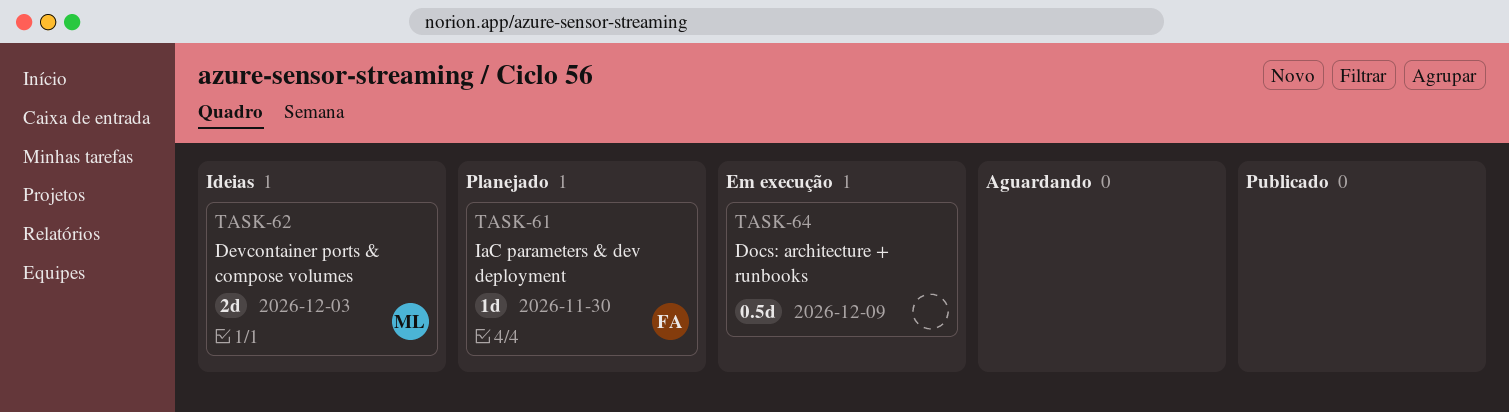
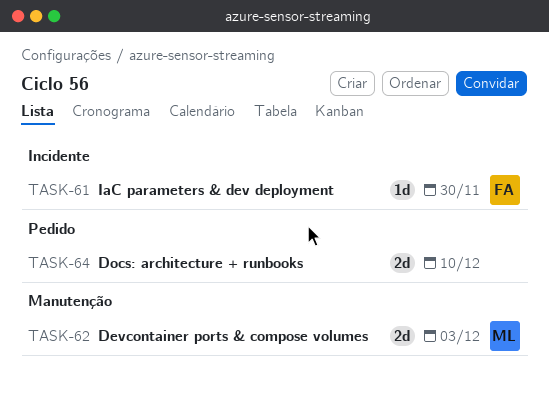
TASK-64, estimate: 0.5d -> 2d
TASK-64, due: Dec 9 -> Dec 10

